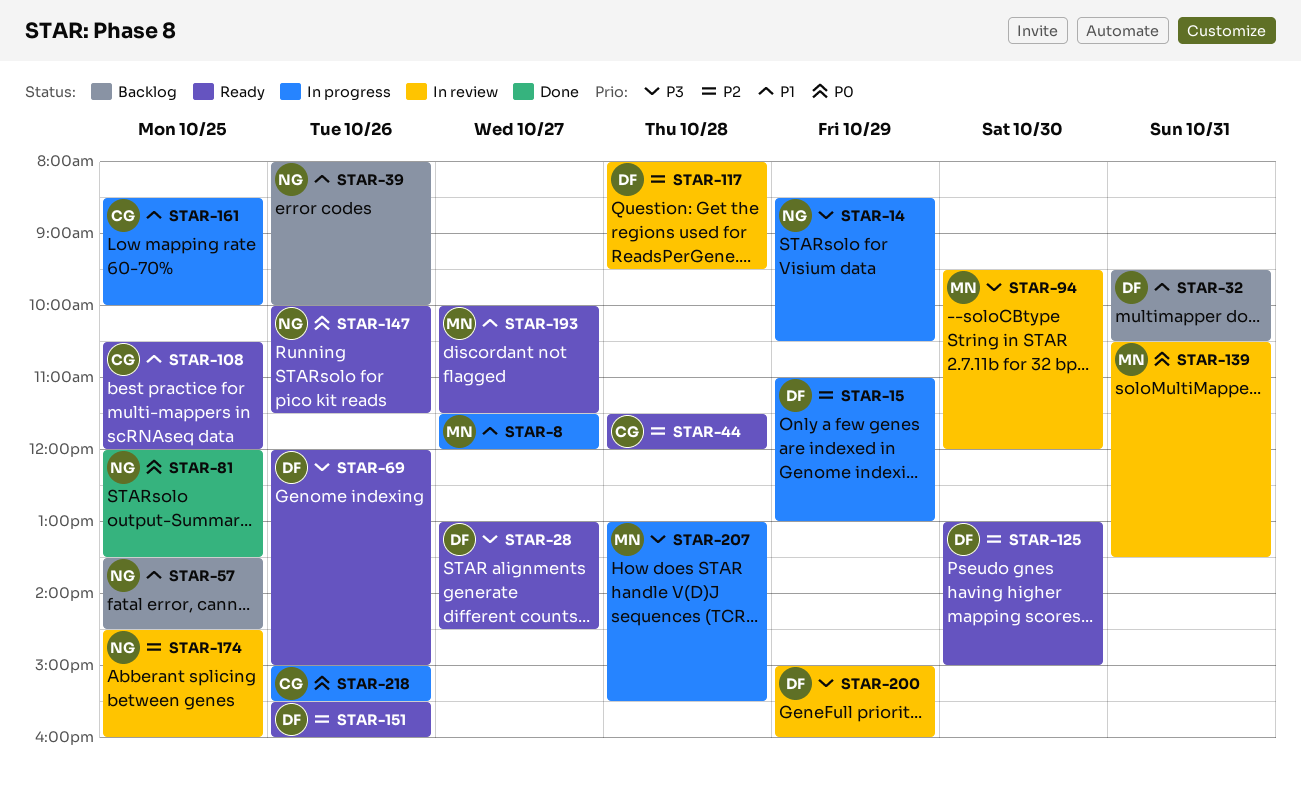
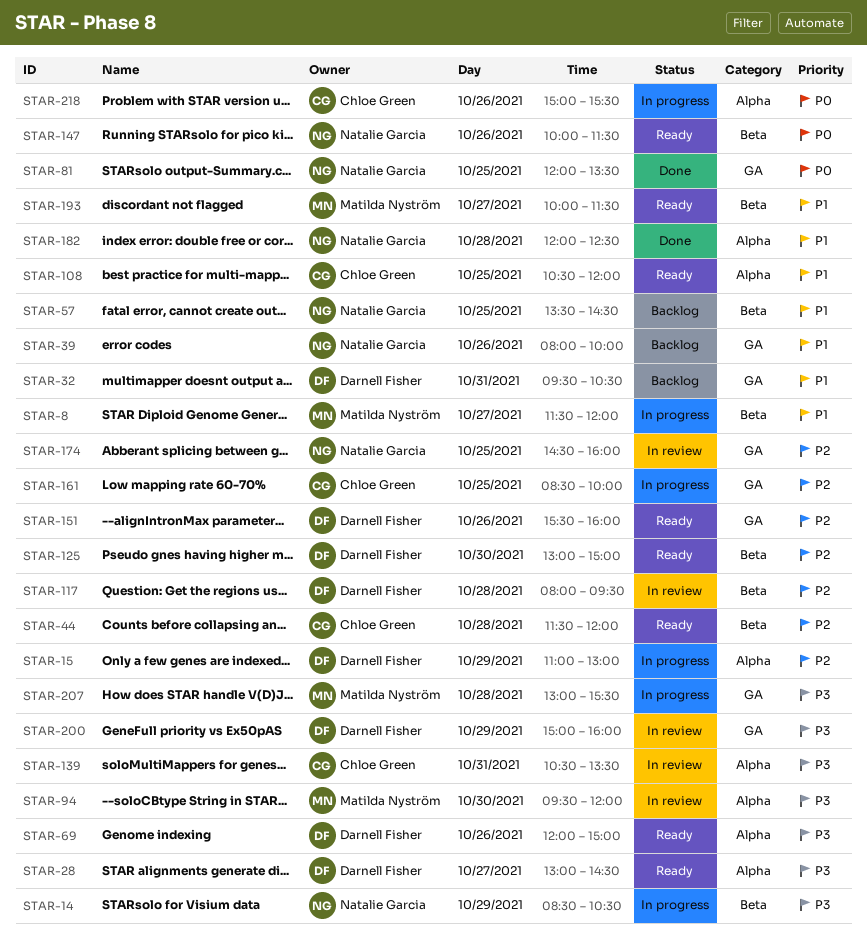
STAR-139, owner: Matilda Nyström -> Chloe Green
STAR-139, priority: P0 -> P3
STAR-161, priority: P1 -> P2
STAR-182: none -> present

